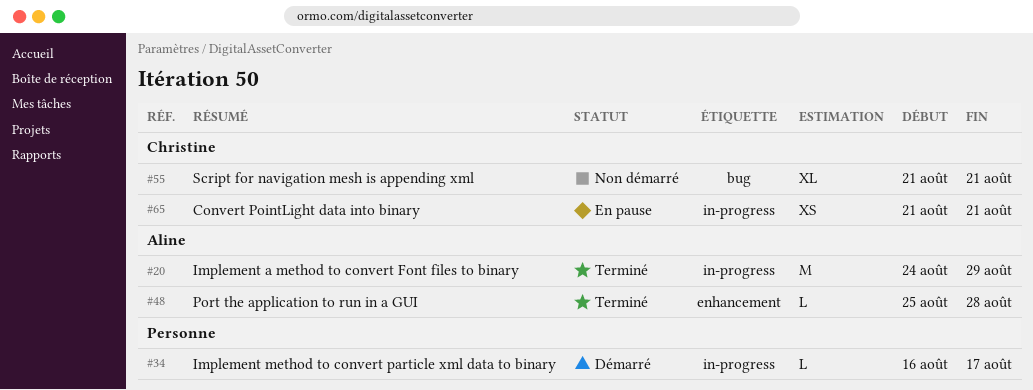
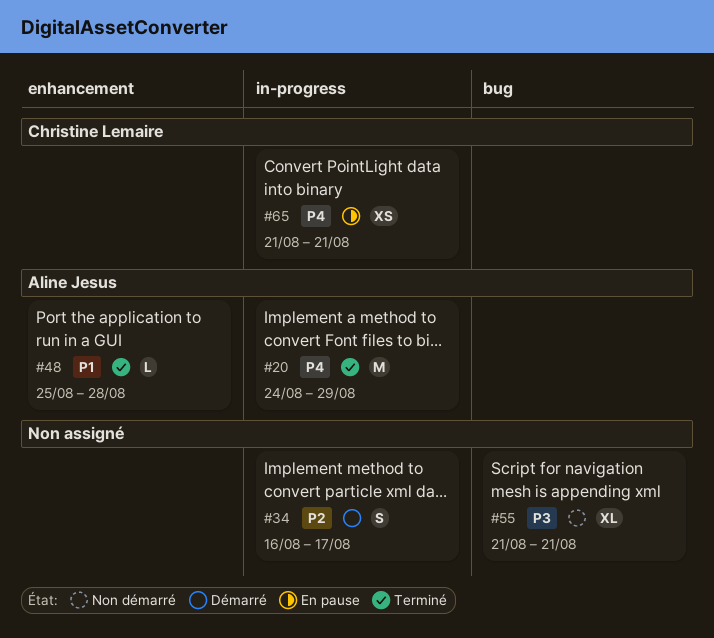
#34, estimate: L -> S
#55, owner: Christine Lemaire -> none

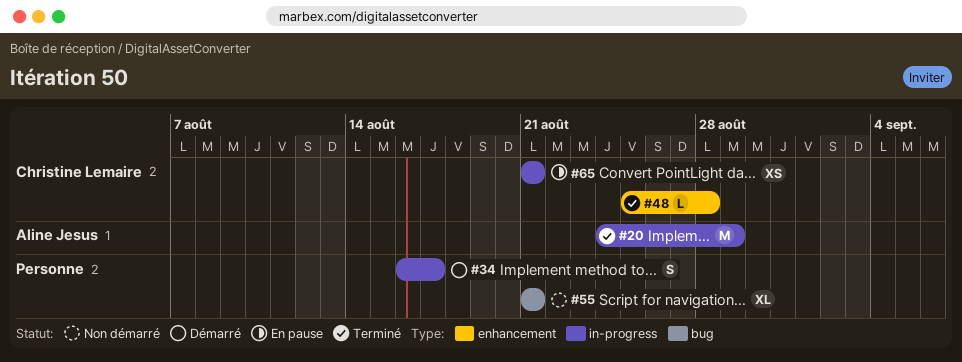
#48, owner: Aline Jesus -> Christine Lemaire

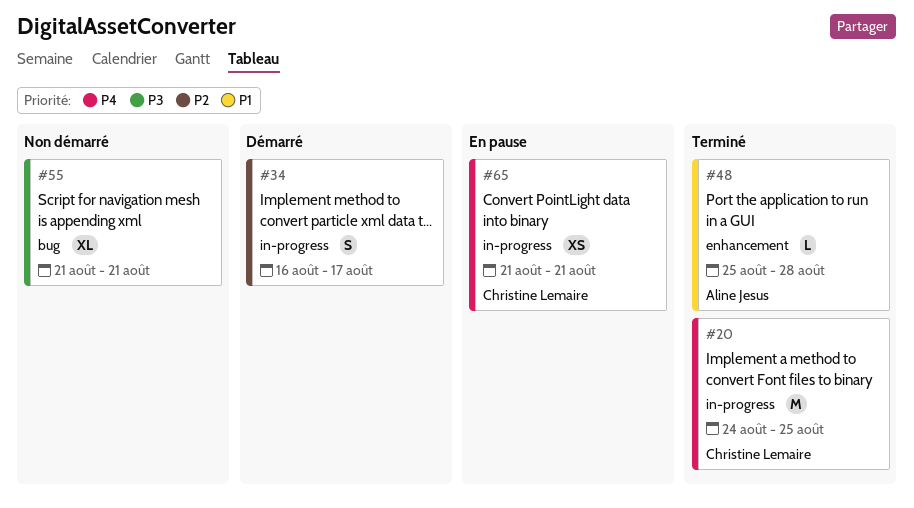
#20, owner: Aline Jesus -> Christine Lemaire
#20, due: Aug 29 -> Aug 25
#48, owner: Christine Lemaire -> Aline Jesus

